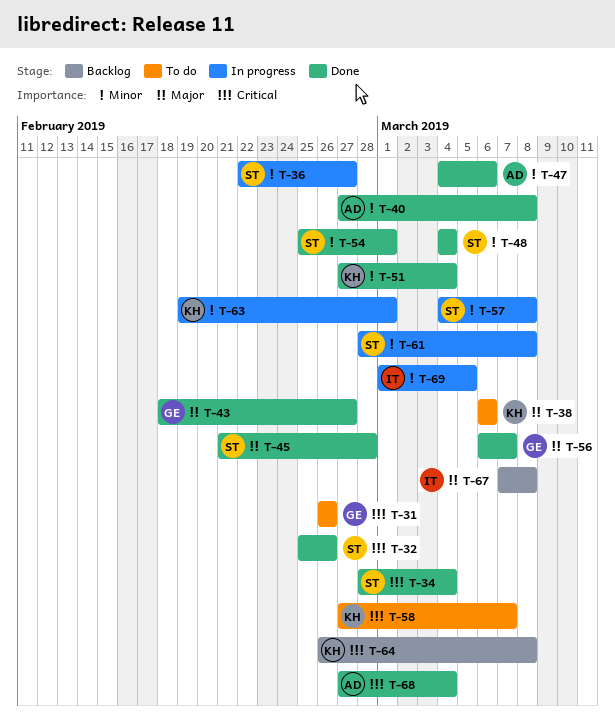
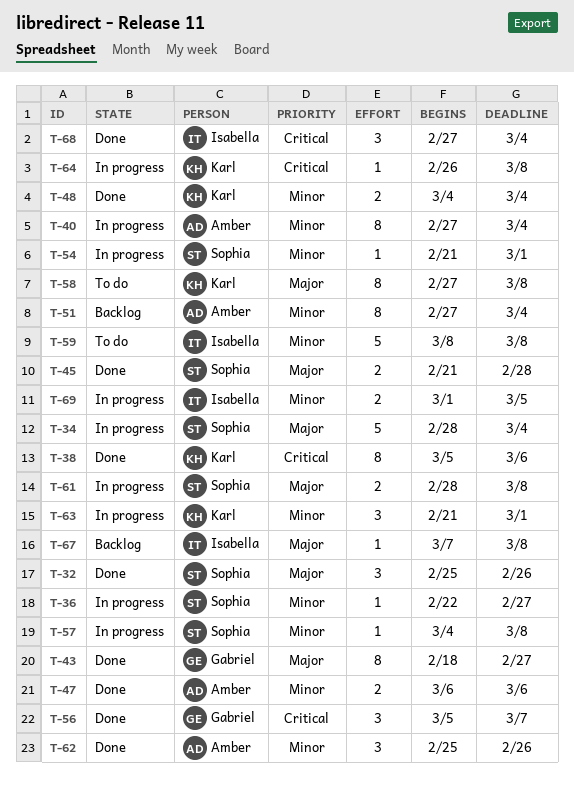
T-31: present -> none
T-32, priority: Critical -> Major
T-34, status: Done -> In progress
T-34, priority: Critical -> Major
T-38, status: To do -> Done
T-38, priority: Major -> Critical
T-38, start: Mar 6 -> Mar 5
T-40, status: Done -> In progress
T-40, due: Mar 8 -> Mar 4
T-47, start: Mar 4 -> Mar 6
T-48, owner: Sophia -> Karl
T-51, status: Done -> Backlog
T-51, owner: Karl -> Amber
T-54, status: Done -> In progress
T-54, start: Feb 25 -> Feb 21
T-56, priority: Major -> Critical
T-56, start: Mar 6 -> Mar 5
T-58, priority: Critical -> Major
T-58, due: Mar 7 -> Mar 8
T-59: none -> present
T-61, priority: Minor -> Major
T-62: none -> present
T-63, start: Feb 19 -> Feb 21
T-64, status: Backlog -> In progress
T-68, owner: Amber -> Isabella

